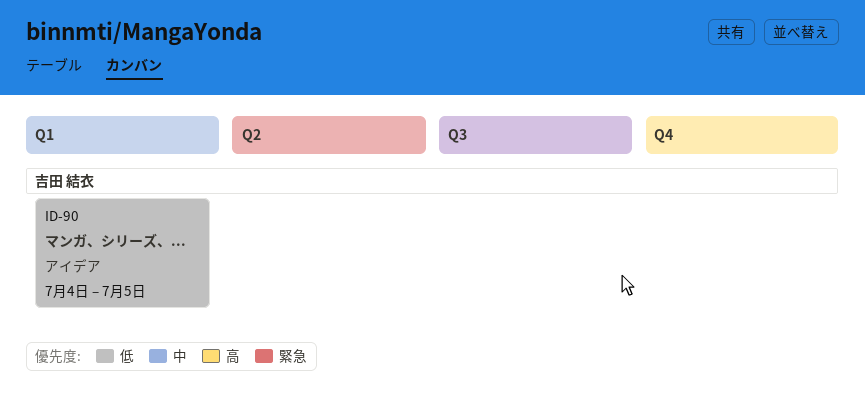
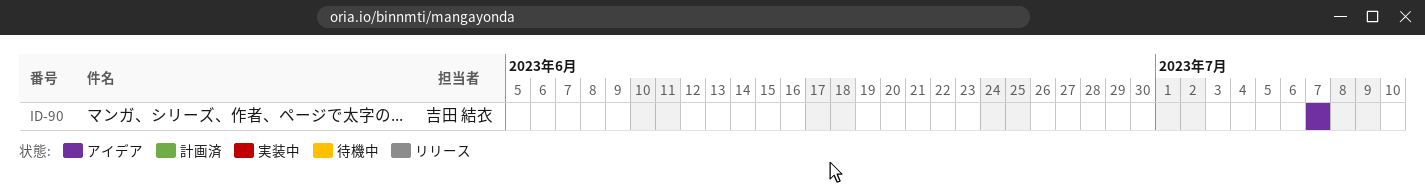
ID-90, start: Jul 4 -> Jul 7
ID-90, due: Jul 5 -> Jul 7

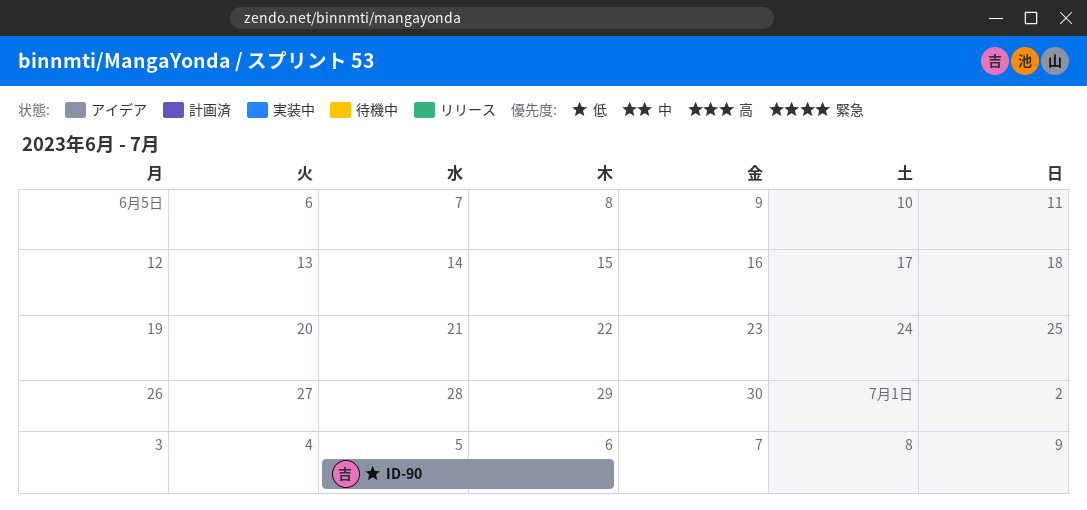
ID-90, start: Jul 7 -> Jul 5
ID-90, due: Jul 7 -> Jul 6

